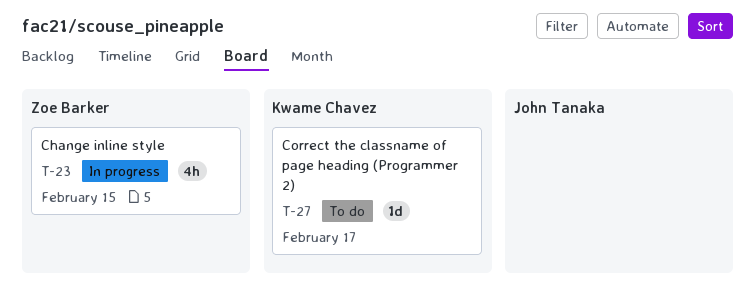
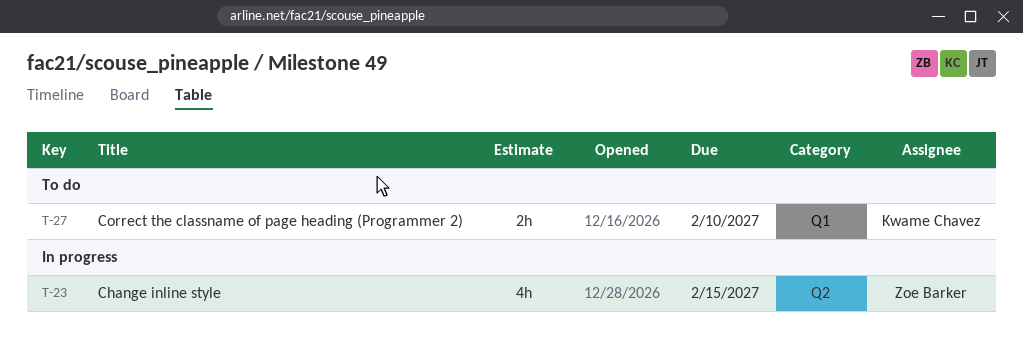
T-27, estimate: 1d -> 2h
T-27, due: Feb 17 -> Feb 10

